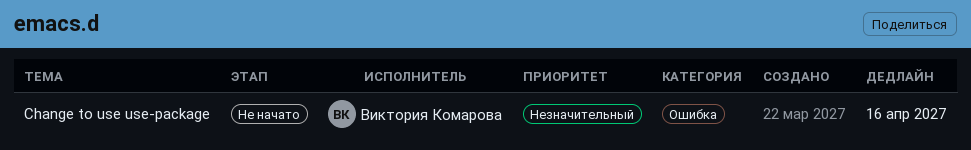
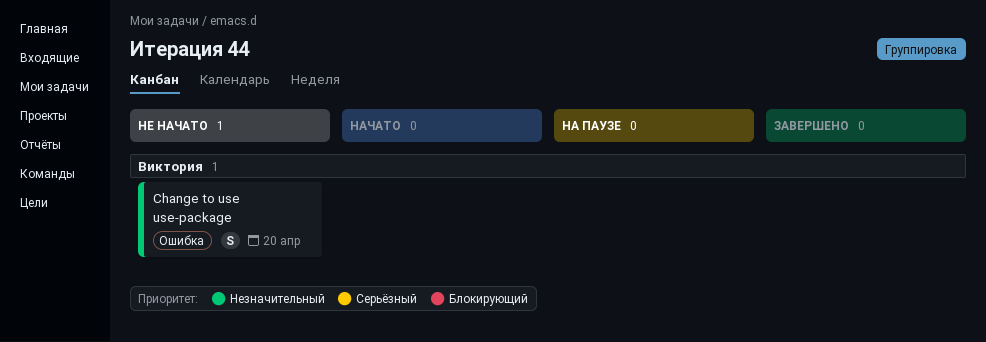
Change to use use-package, due: Apr 16 -> Apr 20

